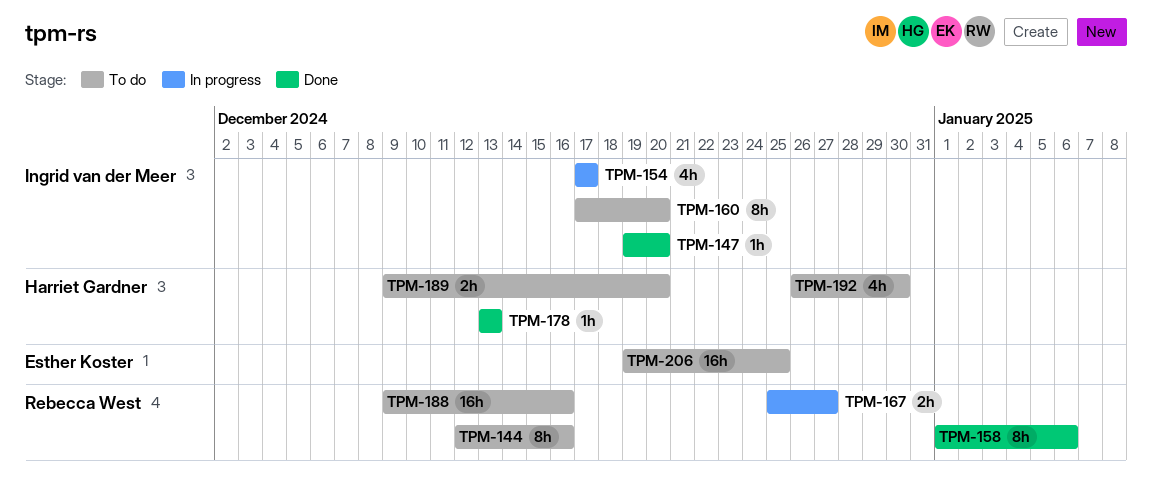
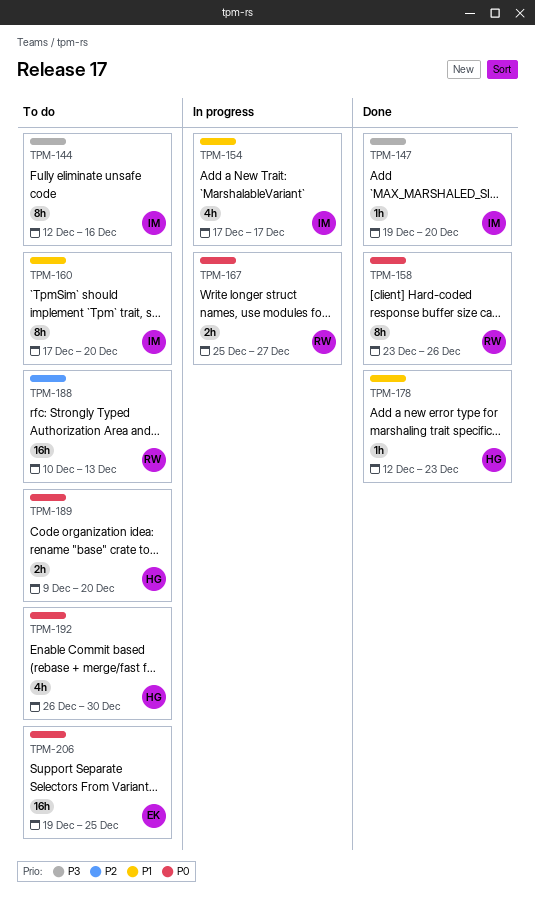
TPM-144, owner: Rebecca West -> Ingrid van der Meer
TPM-158, start: Jan 1 -> Dec 23
TPM-158, due: Jan 6 -> Dec 26
TPM-178, start: Dec 13 -> Dec 12
TPM-178, due: Dec 13 -> Dec 23
TPM-188, start: Dec 9 -> Dec 10
TPM-188, due: Dec 16 -> Dec 13

